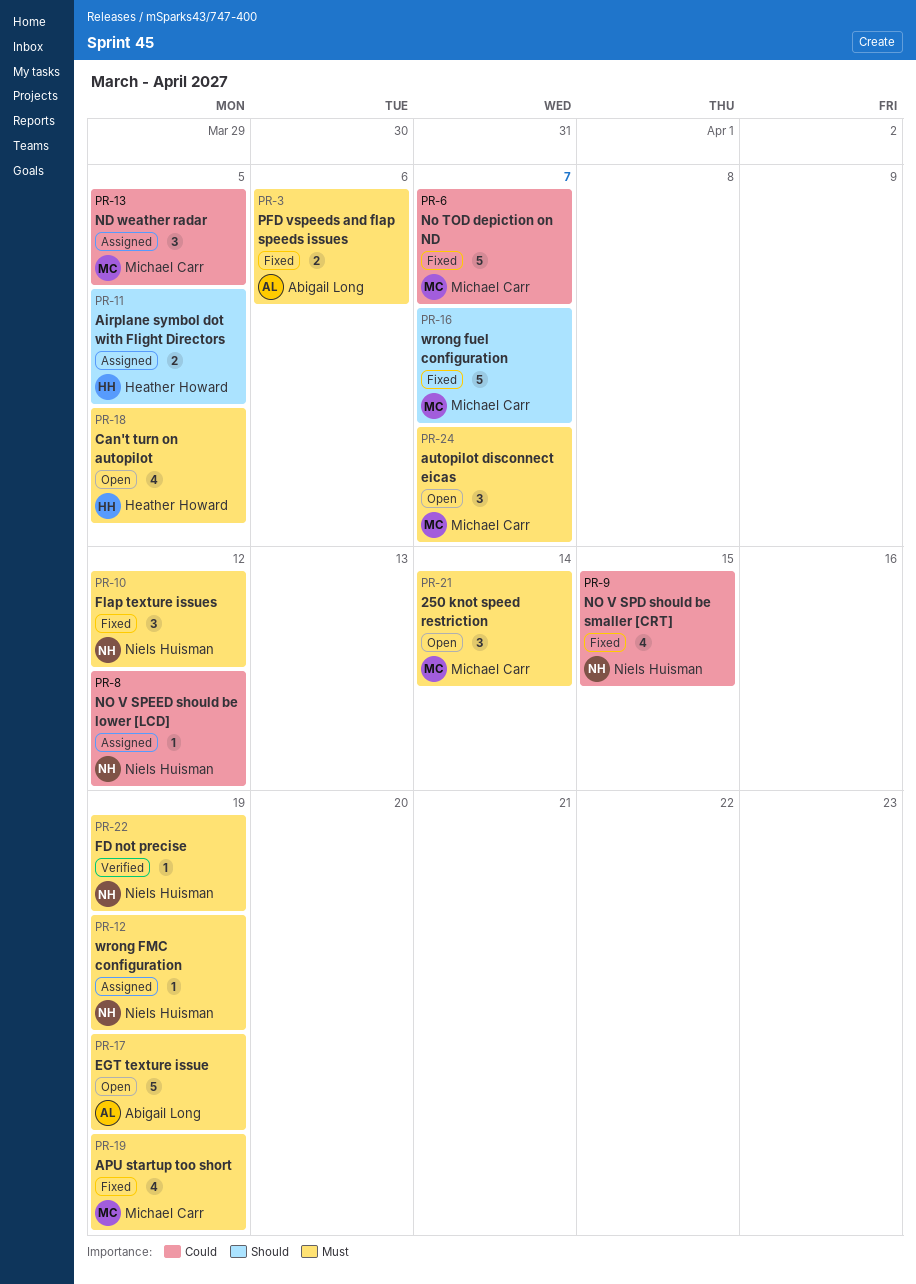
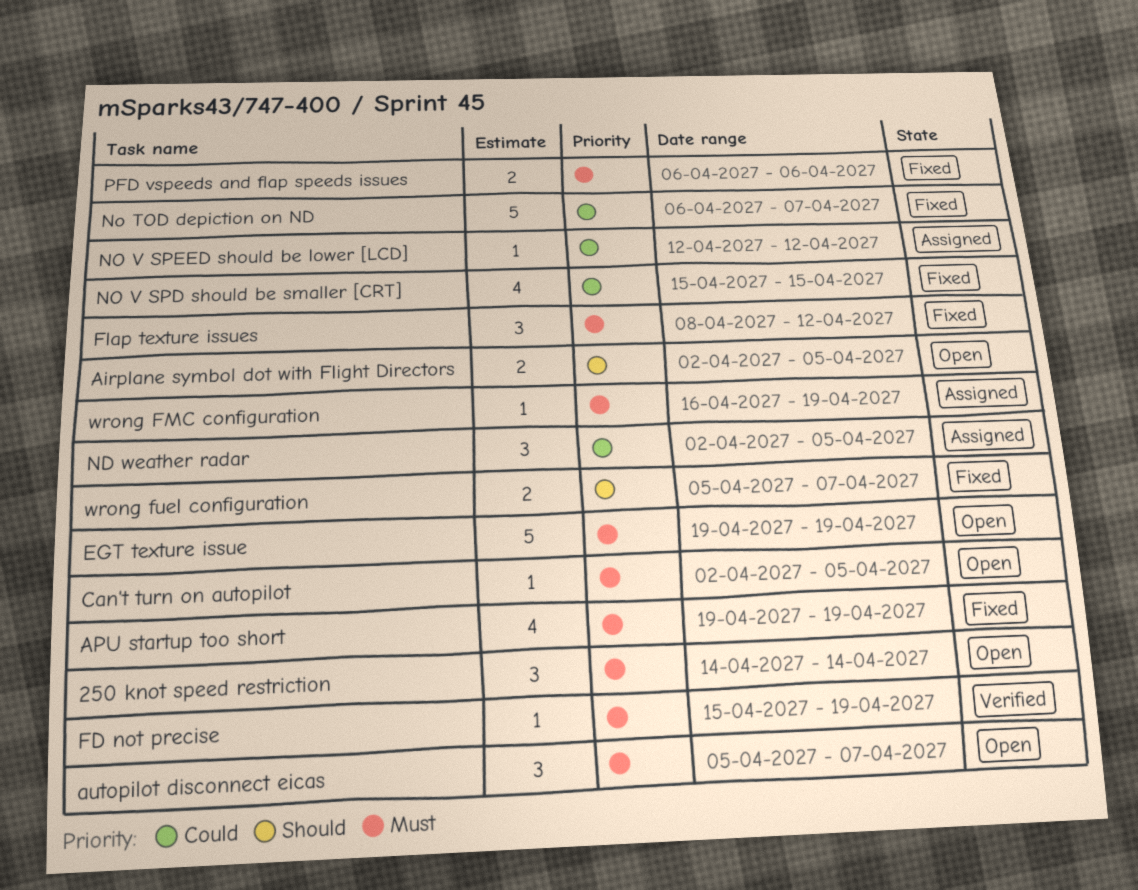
Airplane symbol dot with Flight Directors, status: Assigned -> Open
Can't turn on autopilot, estimate: 4 -> 1
wrong fuel configuration, estimate: 5 -> 2

